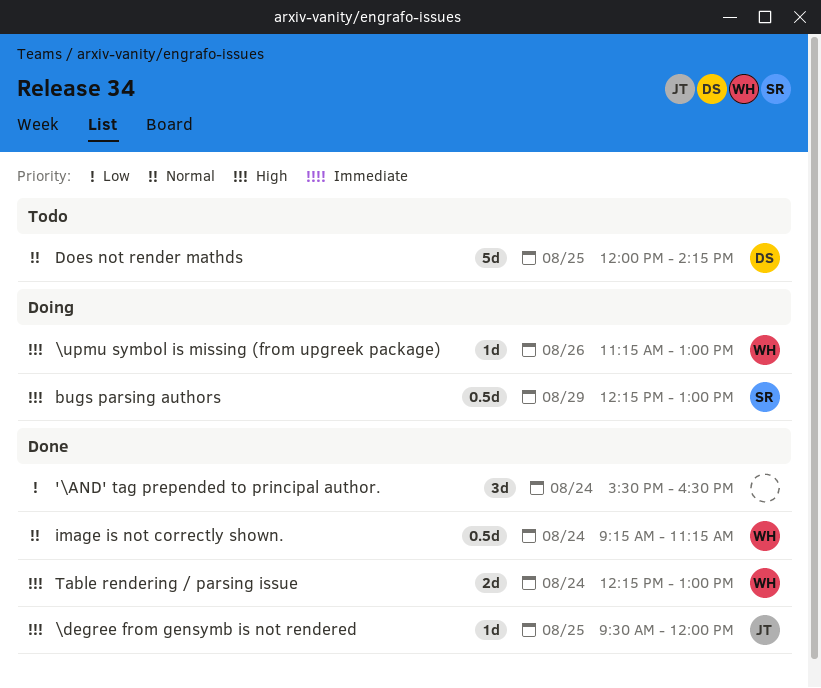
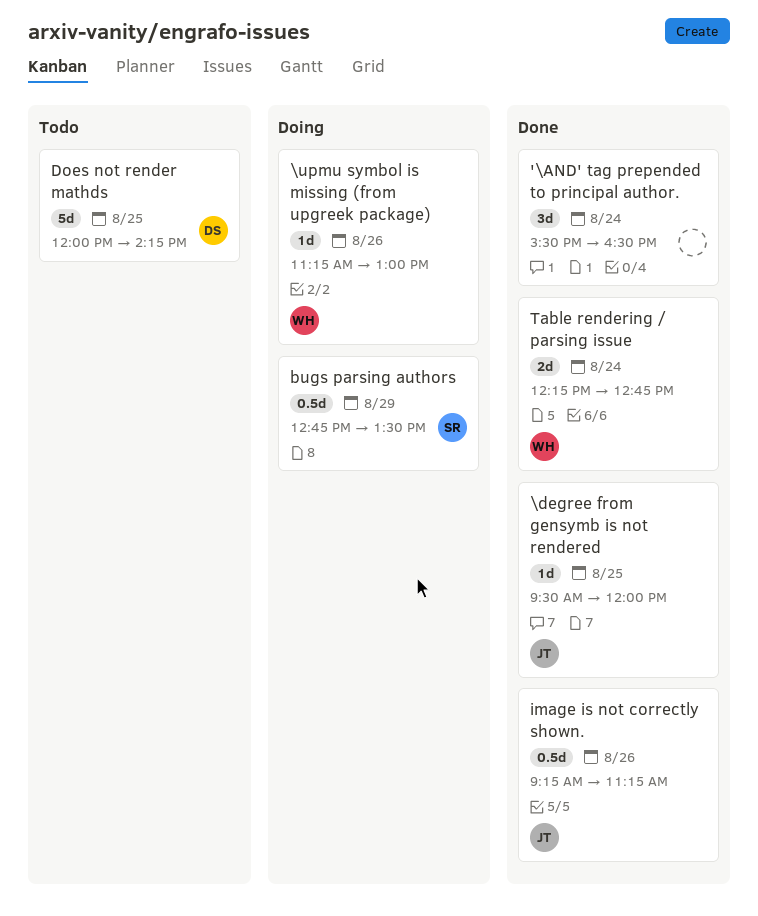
bugs parsing authors, begins: 12:15 -> 12:45
bugs parsing authors, ends: 13:00 -> 13:30
image is not correctly shown., owner: WH -> JT
image is not correctly shown., day: Aug 24 -> Aug 26
Table rendering / parsing issue, ends: 13:00 -> 12:45

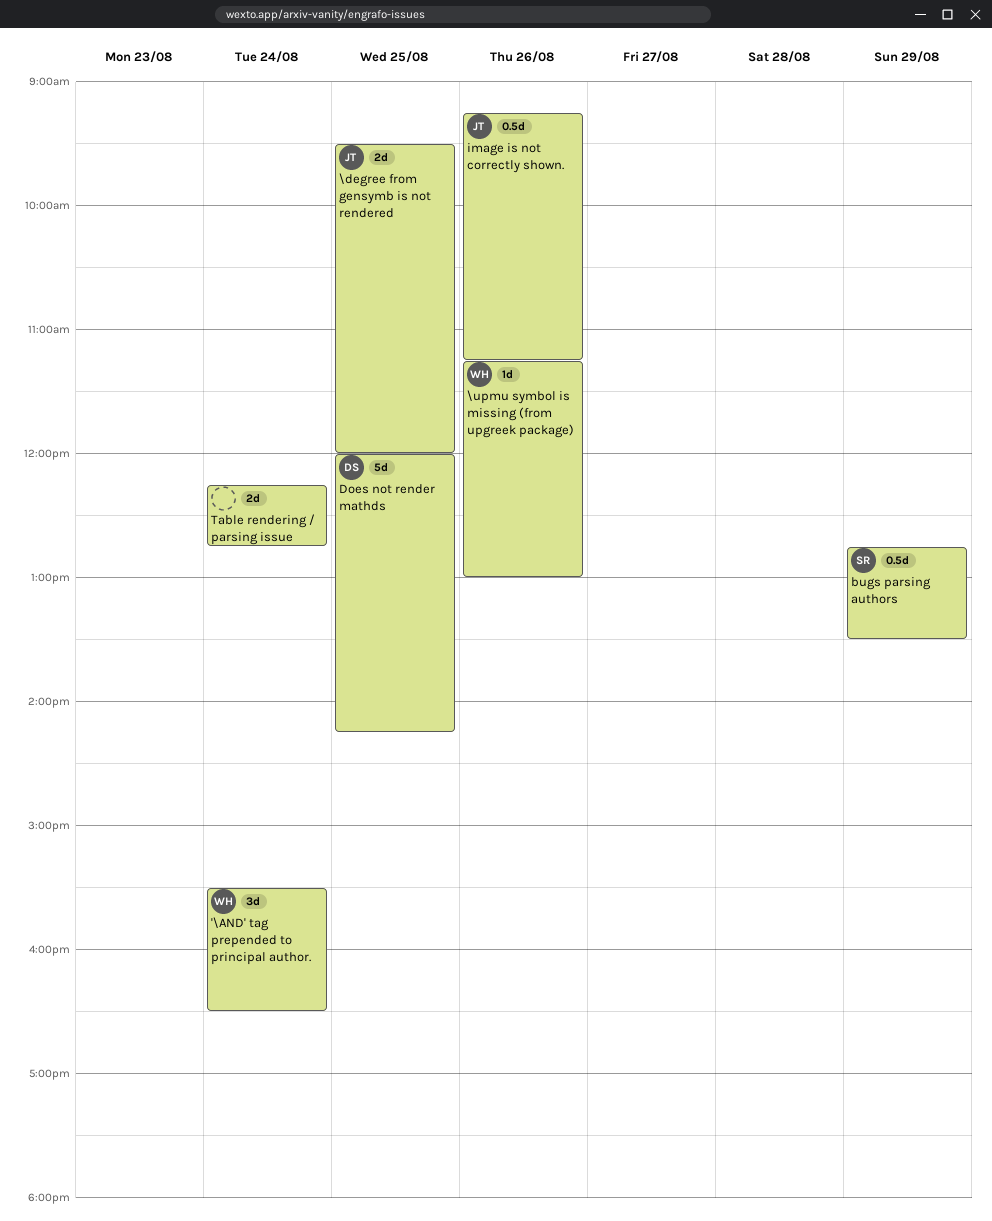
'\AND' tag prepended to principal author., owner: none -> WH
\degree from gensymb is not rendered, estimate: 1d -> 2d
Table rendering / parsing issue, owner: WH -> none

